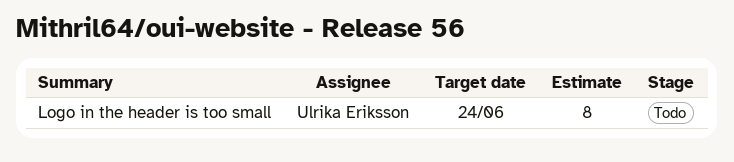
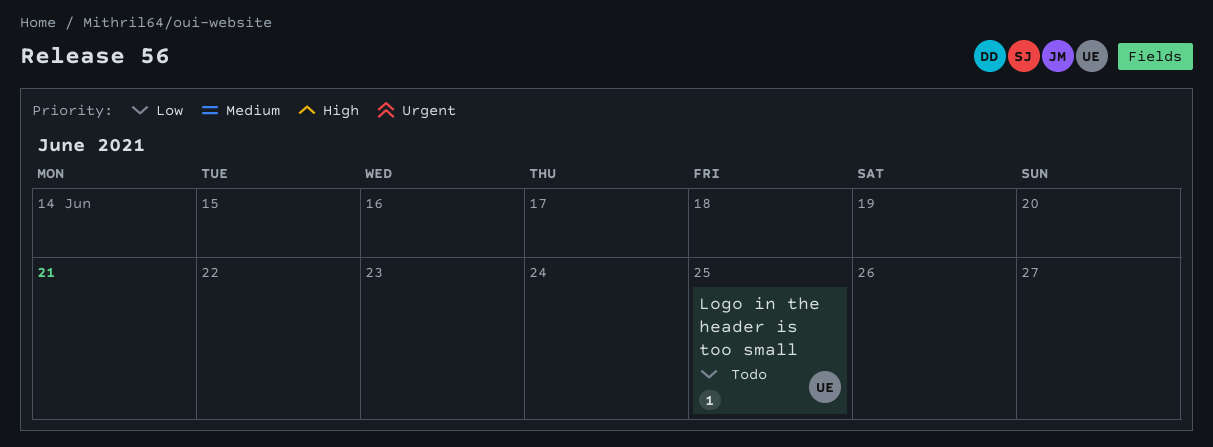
Logo in the header is too small, estimate: 8 -> 1
Logo in the header is too small, due: Jun 24 -> Jun 25

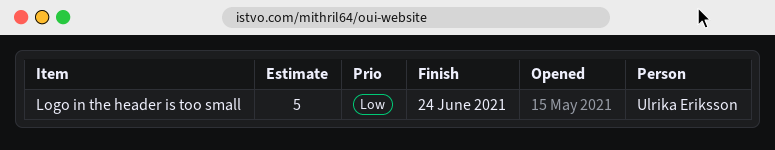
Logo in the header is too small, estimate: 1 -> 5
Logo in the header is too small, due: Jun 25 -> Jun 24

